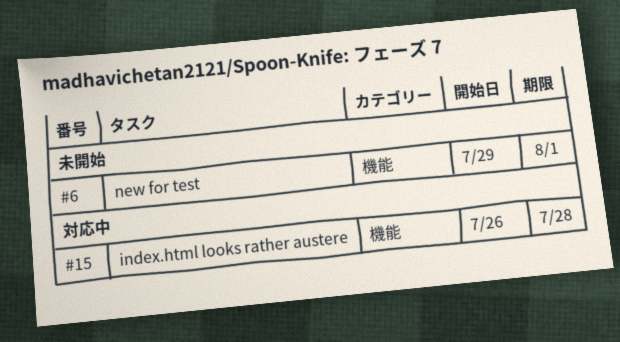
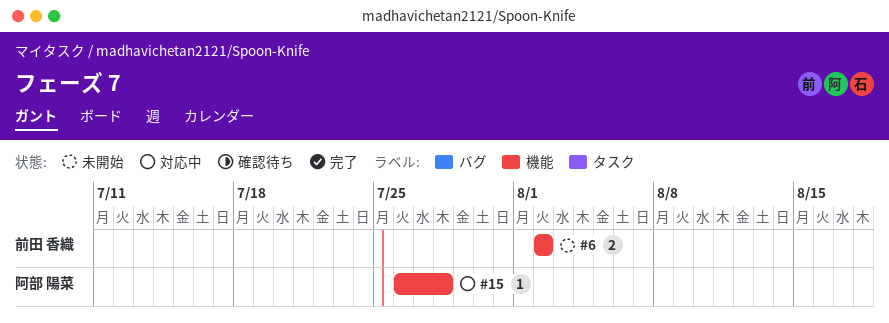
#6, start: Jul 29 -> Aug 2
#6, due: Aug 1 -> Aug 2

